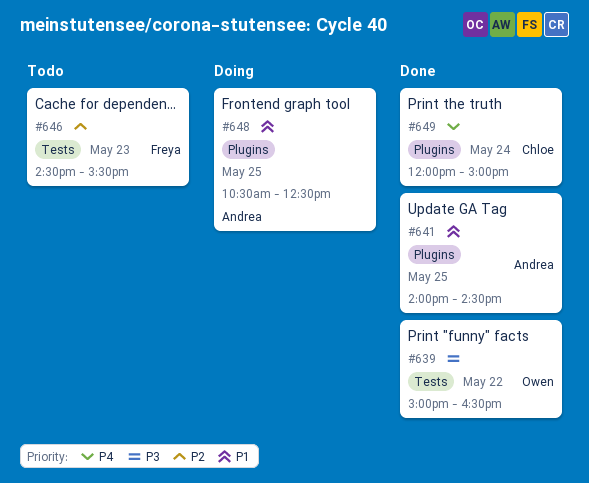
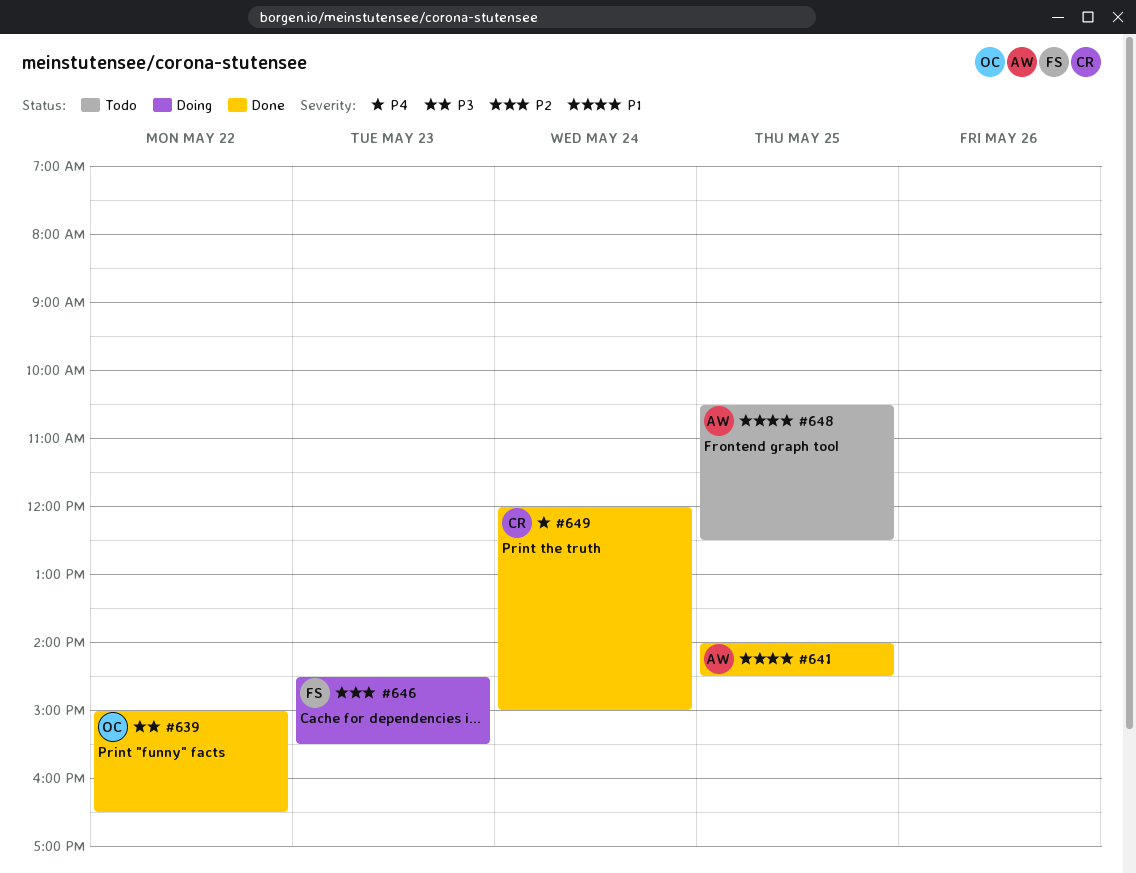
#646, status: Todo -> Doing
#648, status: Doing -> Todo

